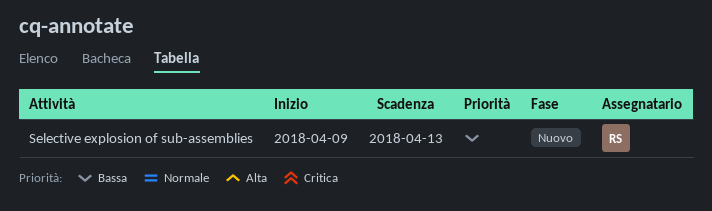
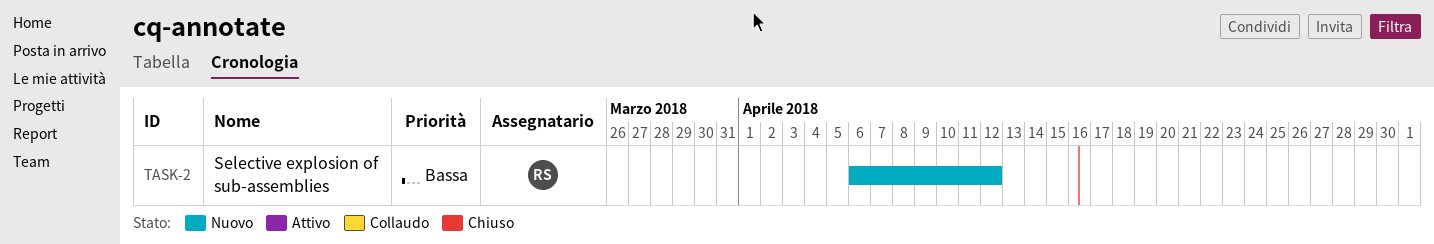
Selective explosion of sub-assemblies, start: Apr 9 -> Apr 6
Selective explosion of sub-assemblies, due: Apr 13 -> Apr 12

